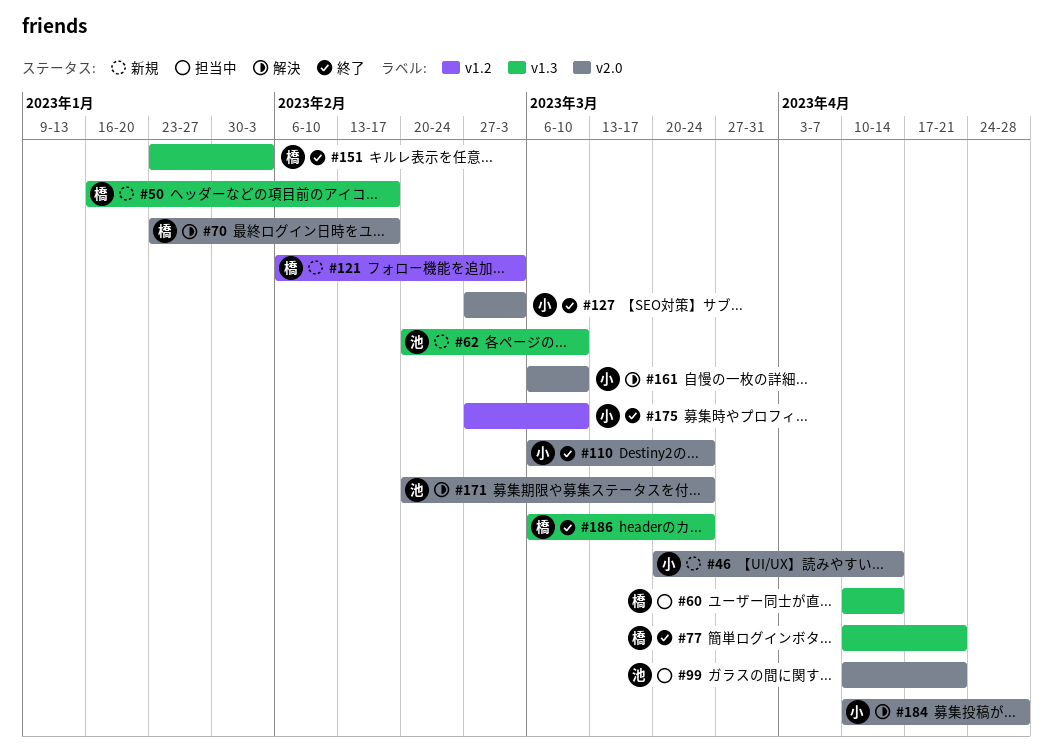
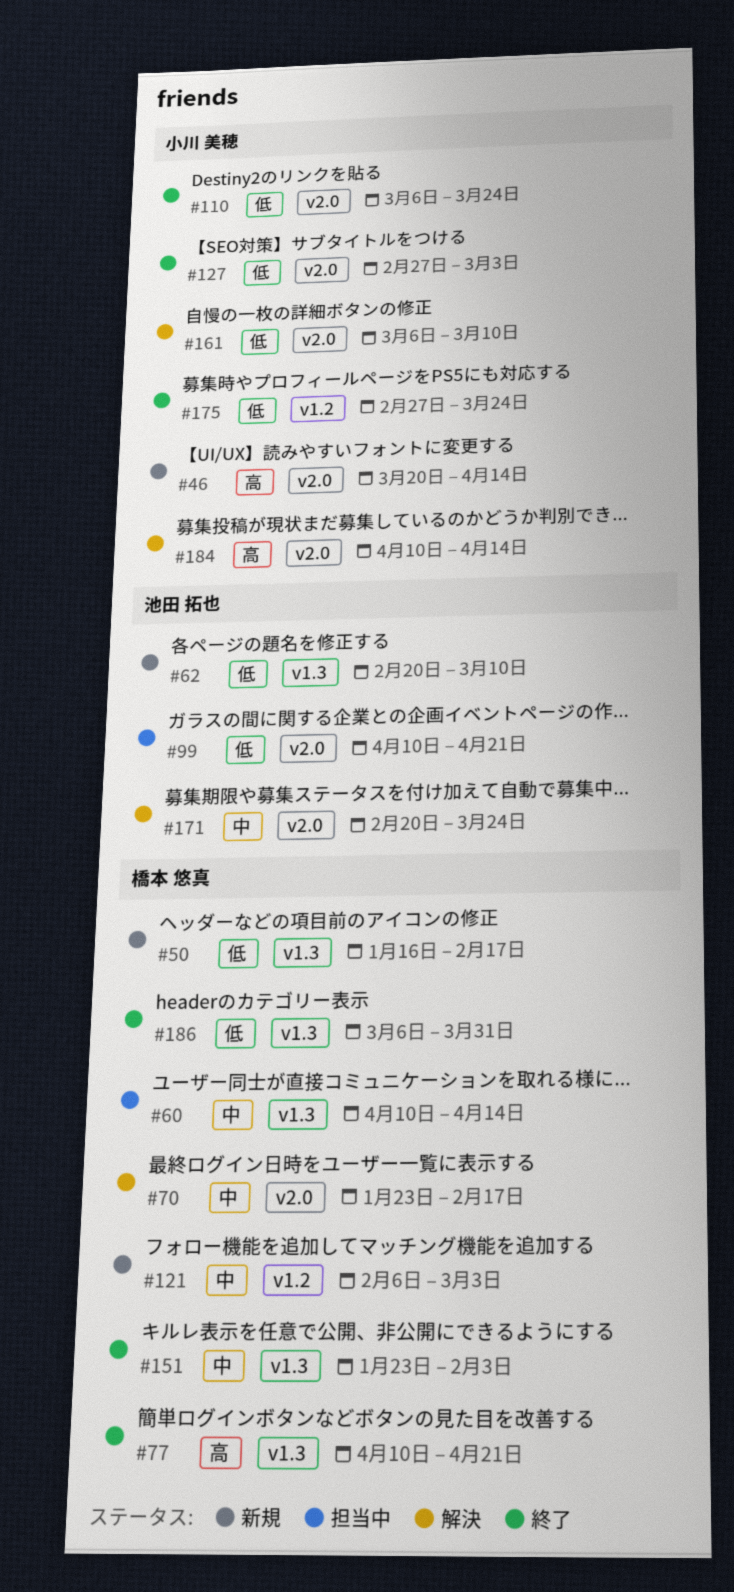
#175, due: Mar 10 -> Mar 24
#184, due: Apr 28 -> Apr 14
#186, due: Mar 24 -> Mar 31

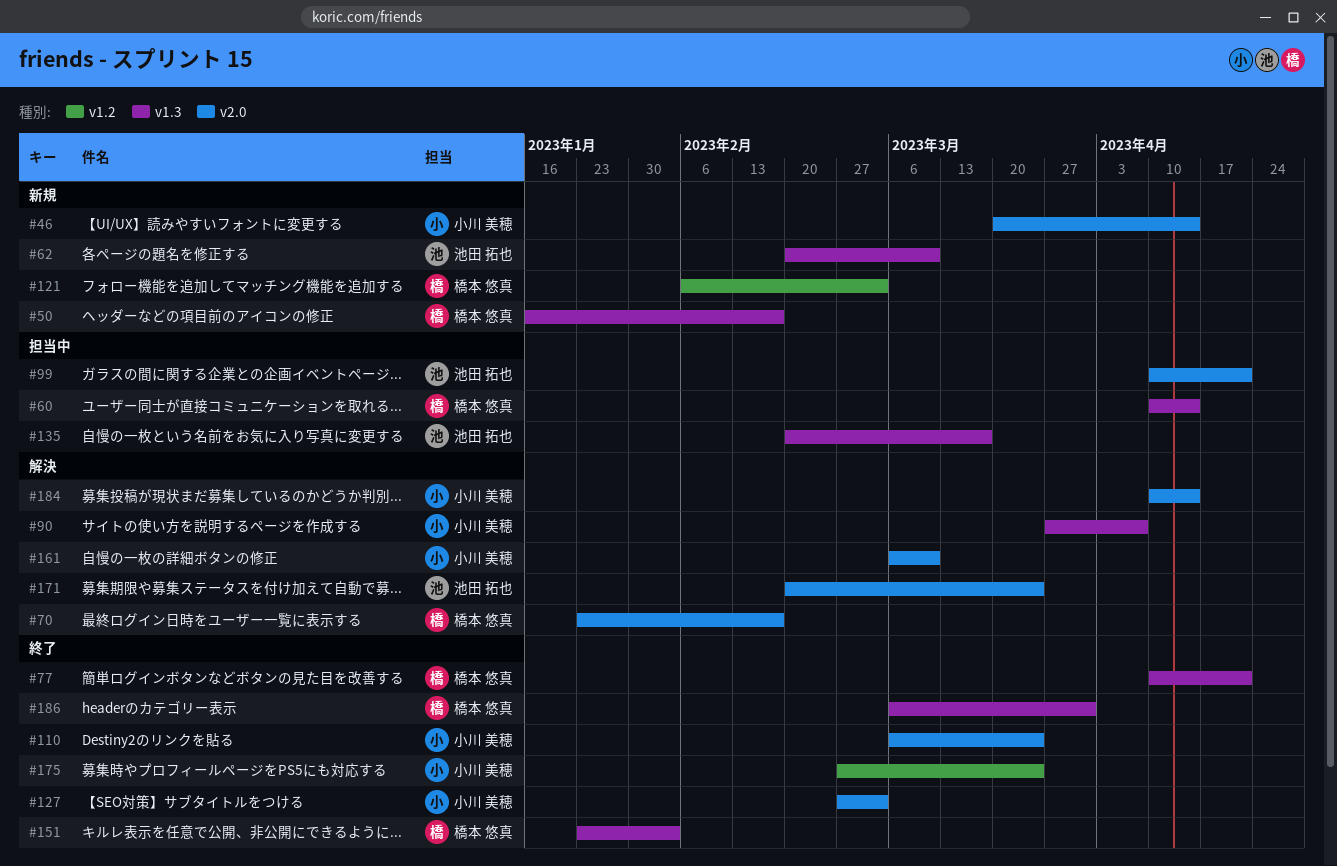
#90: none -> present
#135: none -> present

